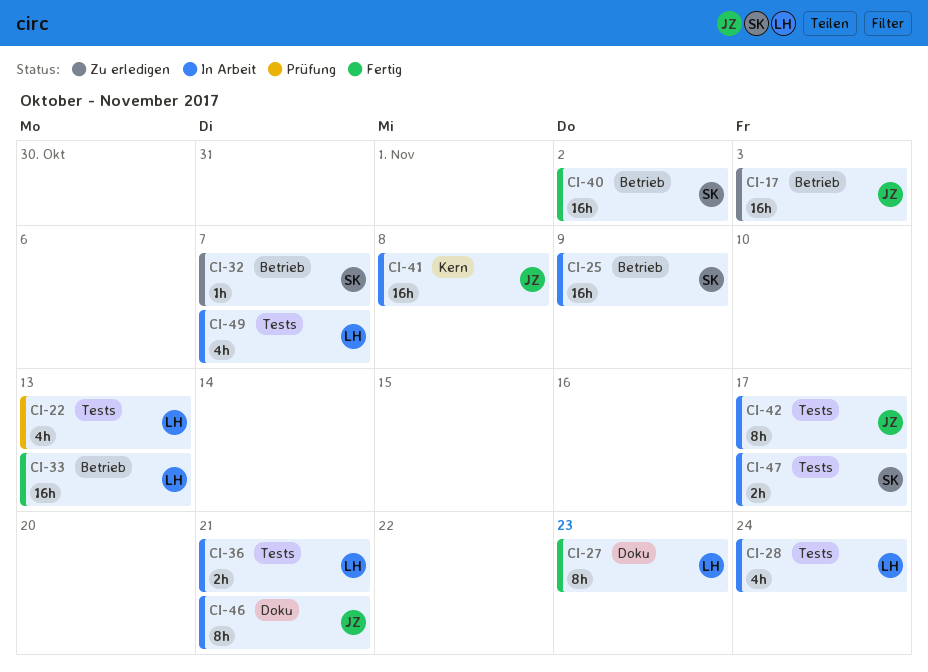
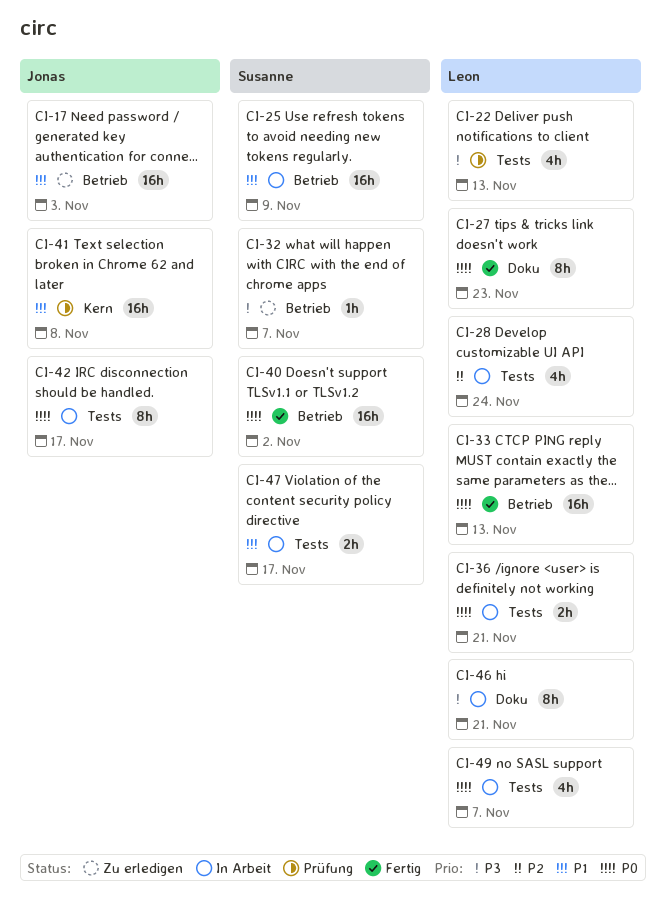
CI-41, status: In Arbeit -> Prüfung
CI-46, owner: Jonas -> Leon

